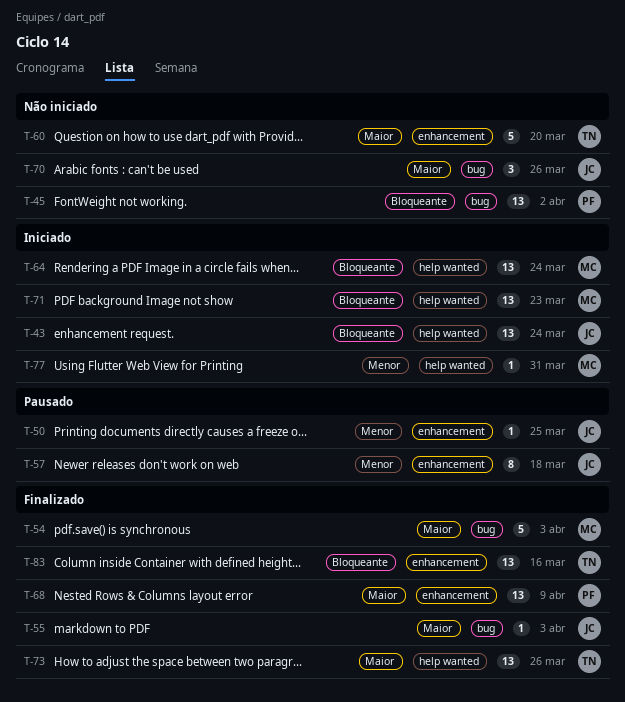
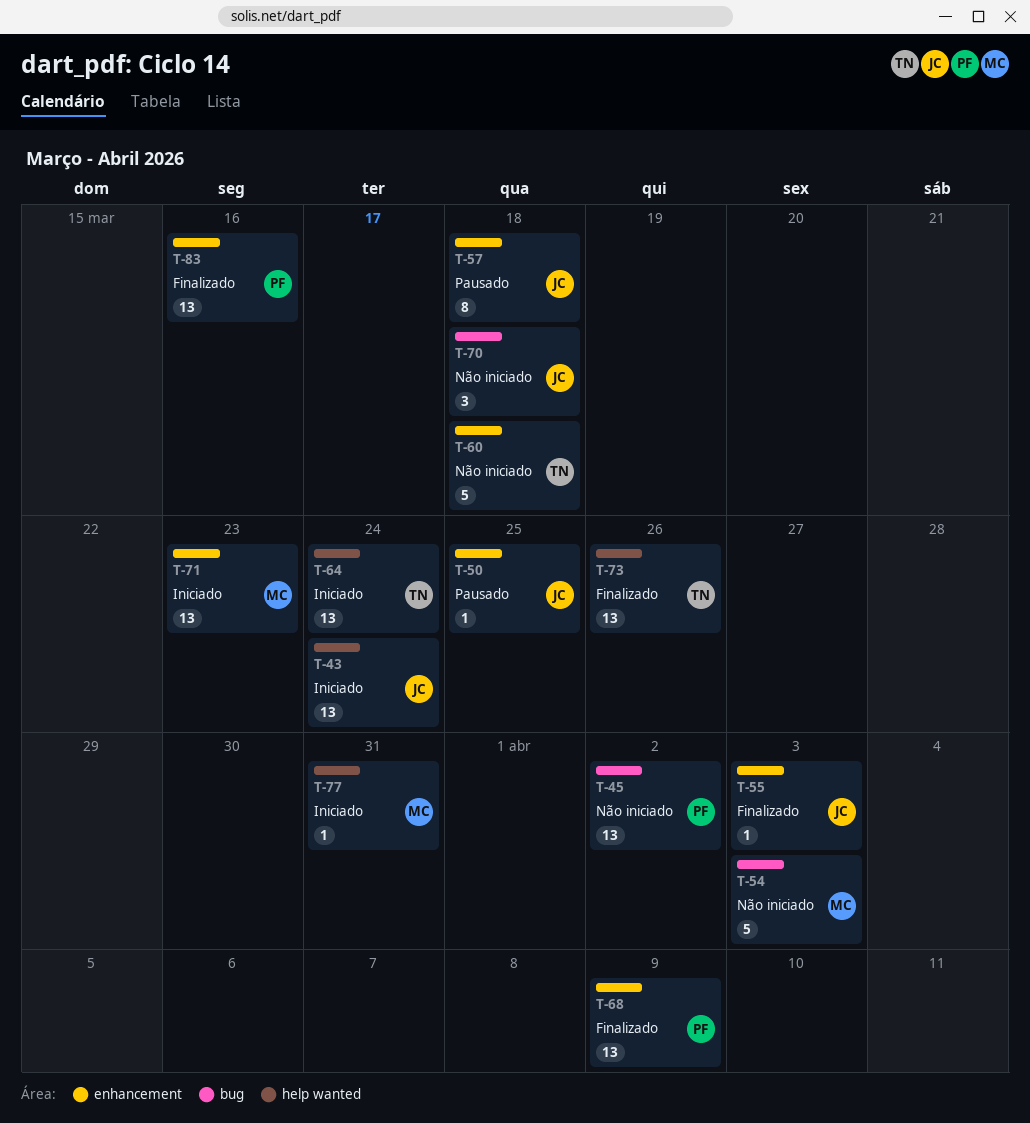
T-54, status: Finalizado -> Não iniciado
T-55, label: bug -> enhancement
T-60, due: Mar 20 -> Mar 18
T-64, owner: MC -> TN
T-70, due: Mar 26 -> Mar 18
T-71, label: help wanted -> enhancement
T-83, owner: TN -> PF

